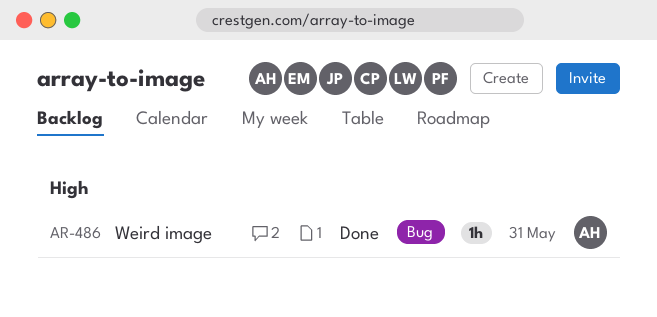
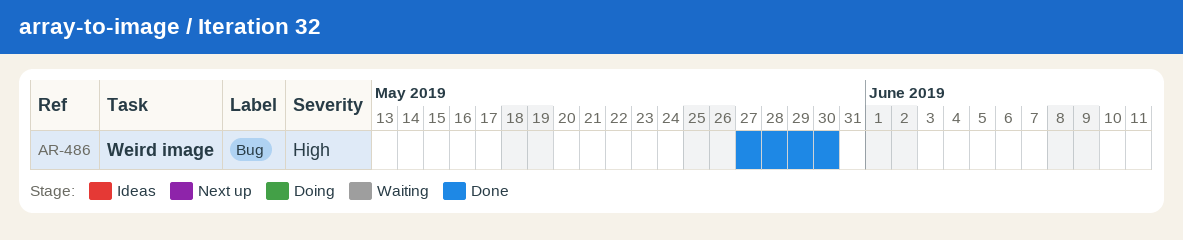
AR-486, due: May 31 -> May 30

